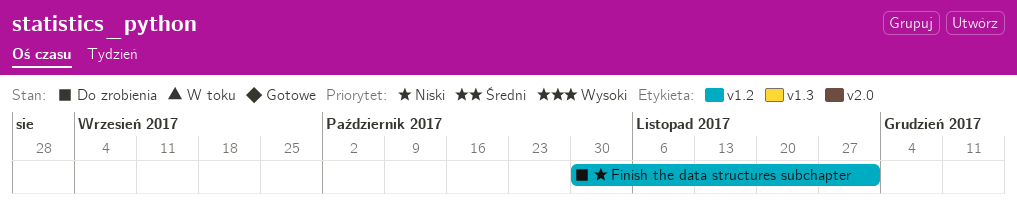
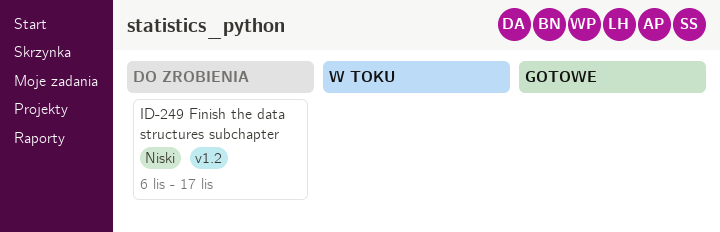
Finish the data structures subchapter, start: Oct 30 -> Nov 6
Finish the data structures subchapter, due: Dec 1 -> Nov 17

